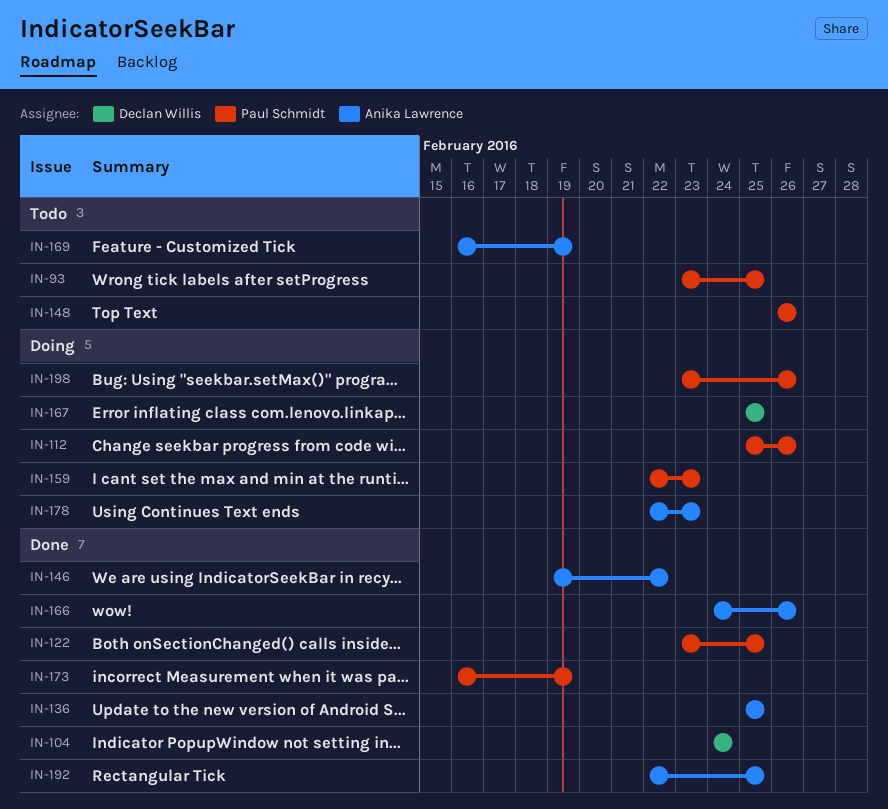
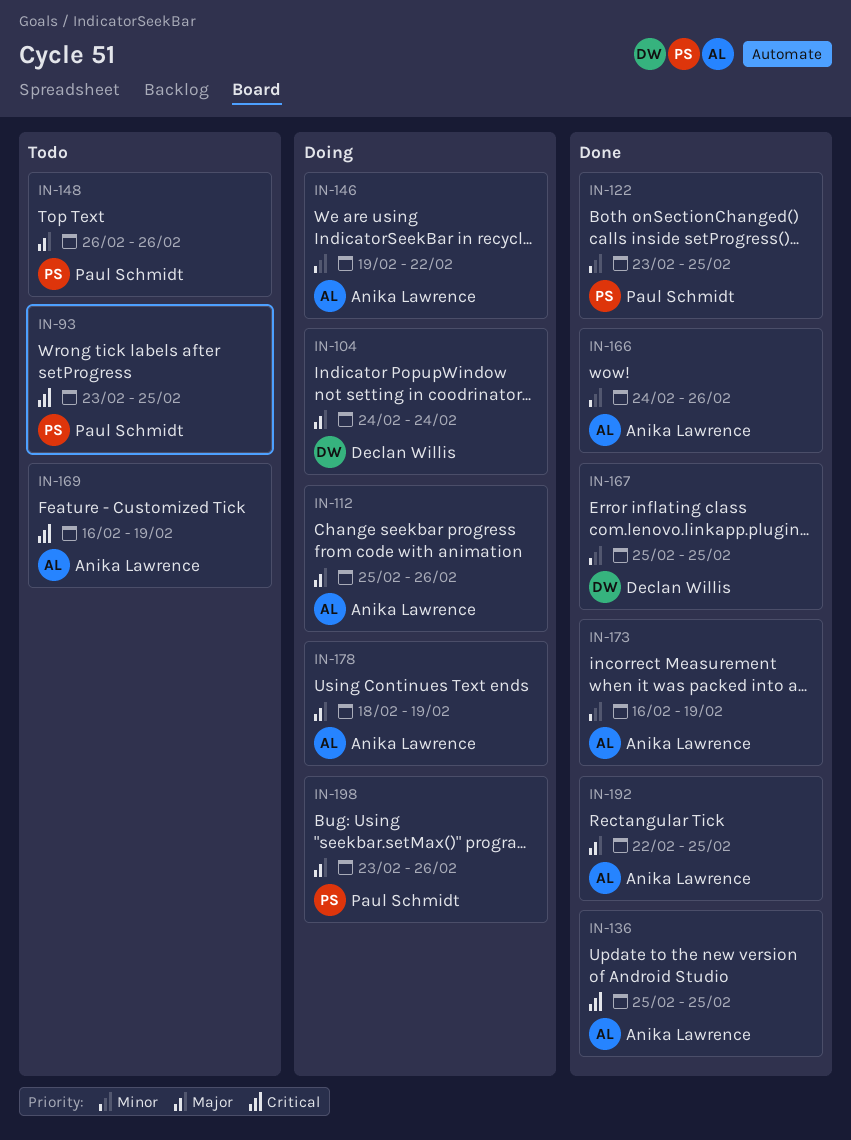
IN-104, status: Done -> Doing
IN-112, owner: Paul Schmidt -> Anika Lawrence
IN-146, status: Done -> Doing
IN-159: present -> none
IN-167, status: Doing -> Done
IN-173, owner: Paul Schmidt -> Anika Lawrence
IN-178, start: Feb 22 -> Feb 18
IN-178, due: Feb 23 -> Feb 19

